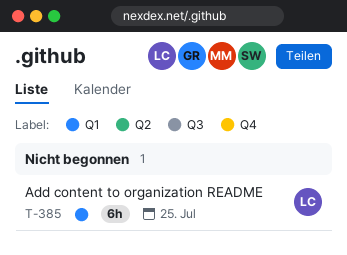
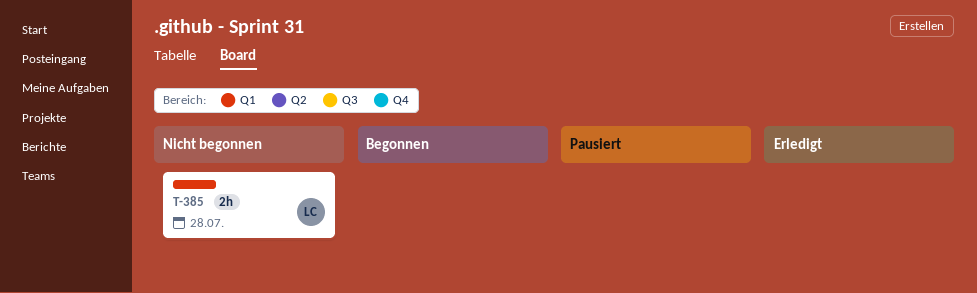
T-385, estimate: 6h -> 2h
T-385, due: Jul 25 -> Jul 28

